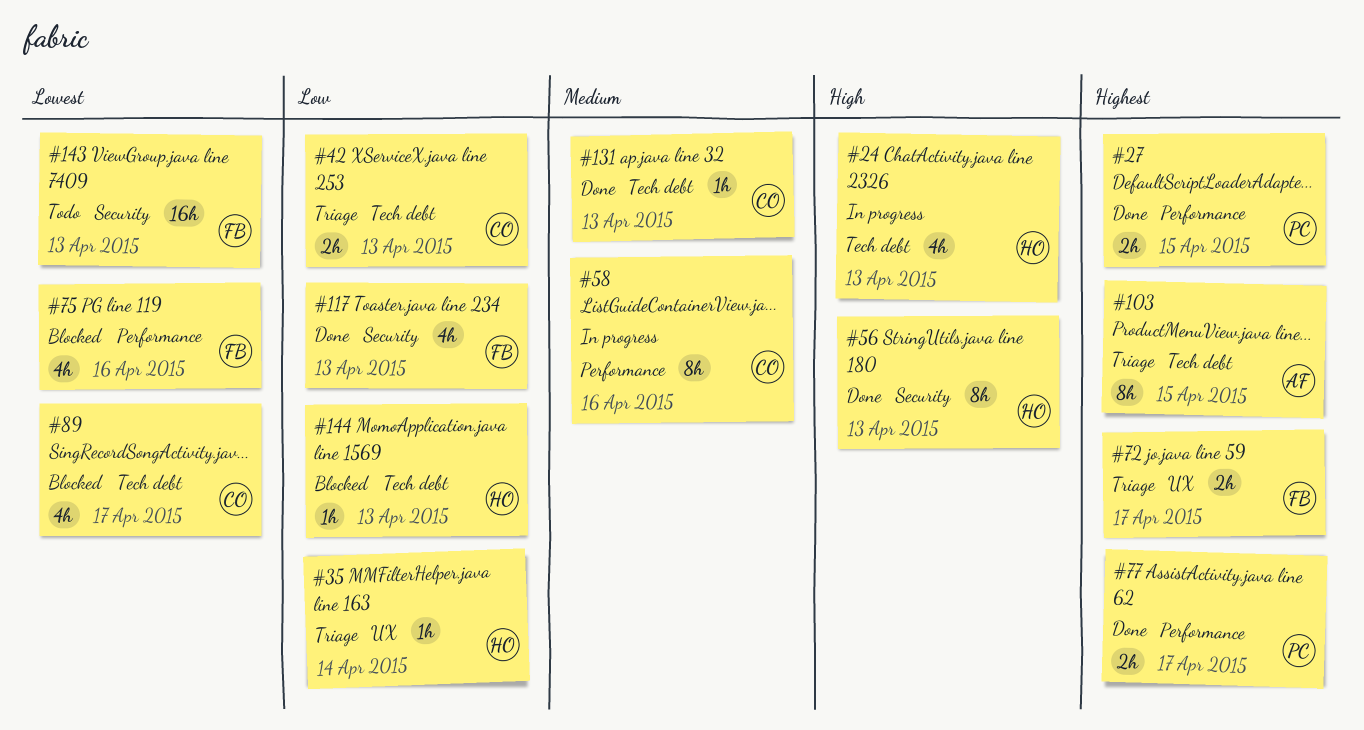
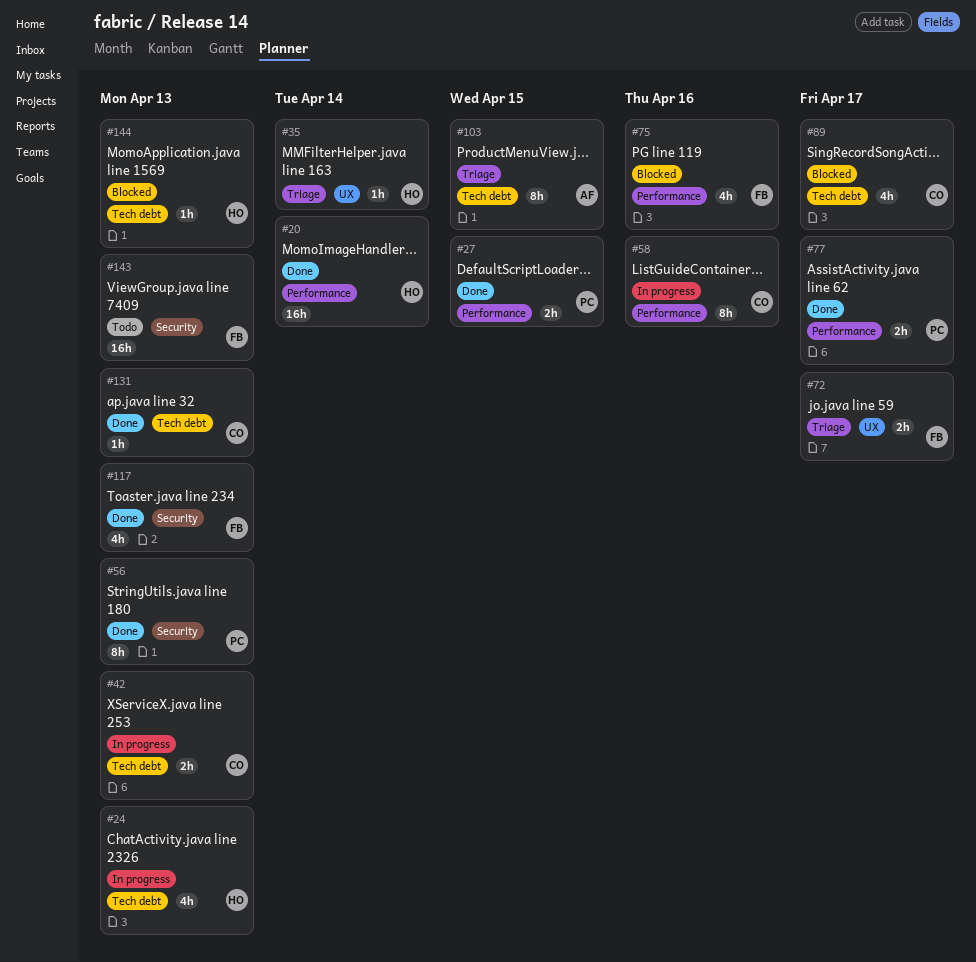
#20: none -> present
#42, status: Triage -> In progress
#56, owner: HO -> PC

